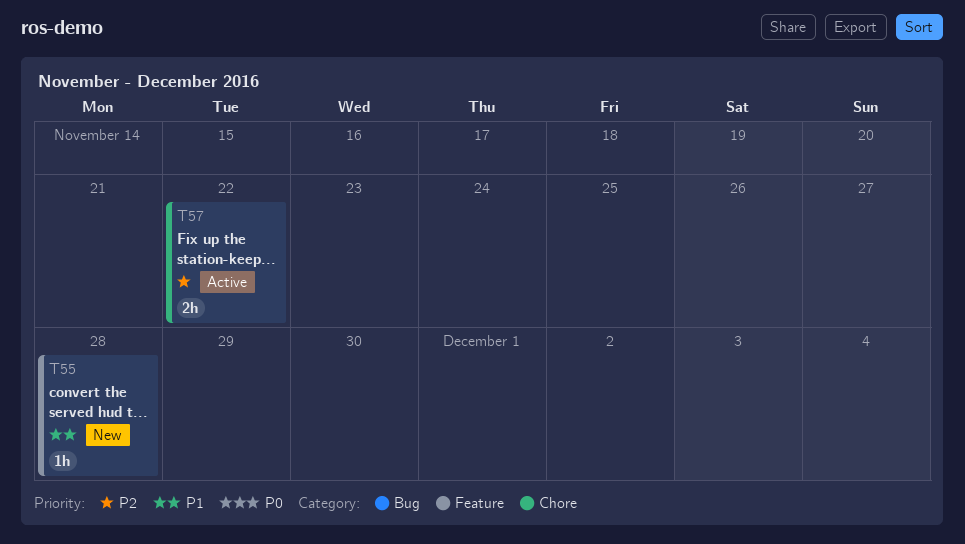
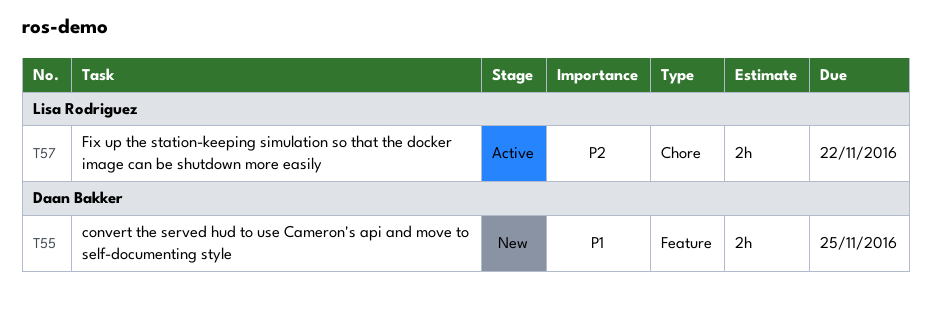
T55, estimate: 1h -> 2h
T55, due: Nov 28 -> Nov 25

